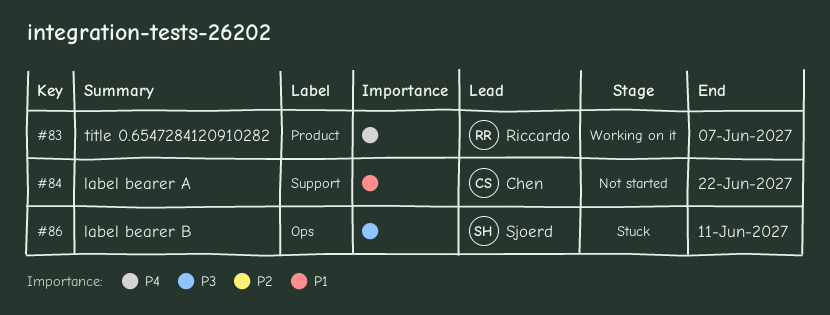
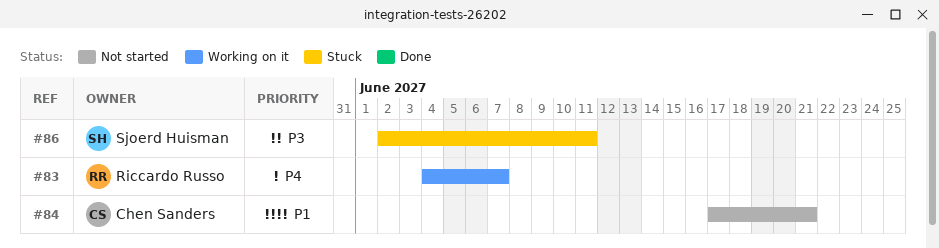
#84, due: Jun 22 -> Jun 21

